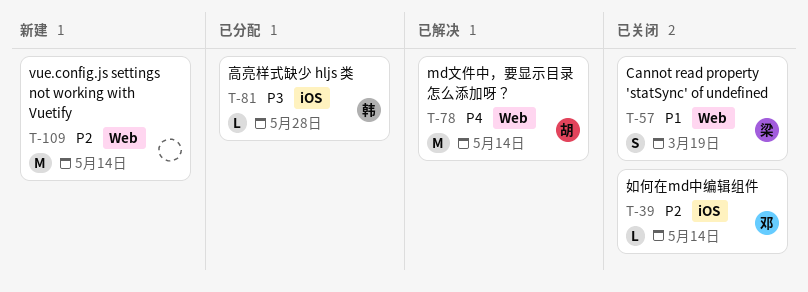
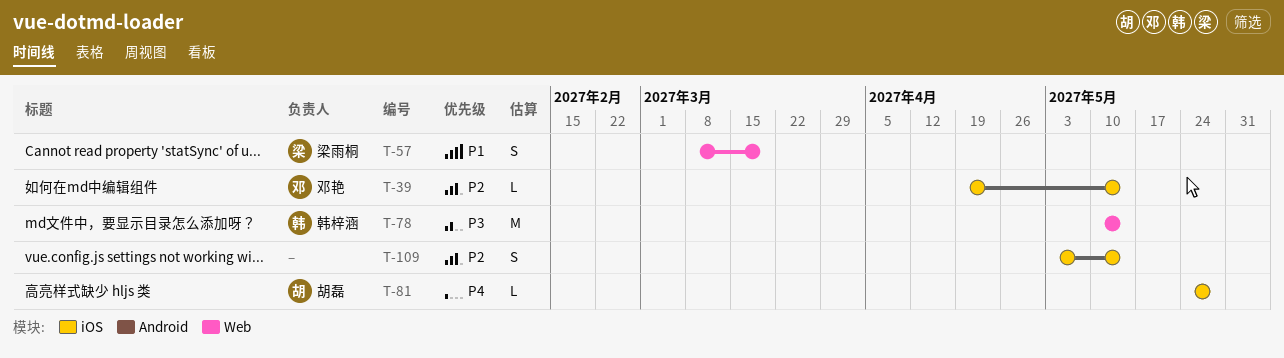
T-78, owner: 胡磊 -> 韩梓涵
T-78, priority: P4 -> P3
T-81, owner: 韩梓涵 -> 胡磊
T-81, priority: P3 -> P4
T-109, label: Web -> iOS
T-109, estimate: M -> S

